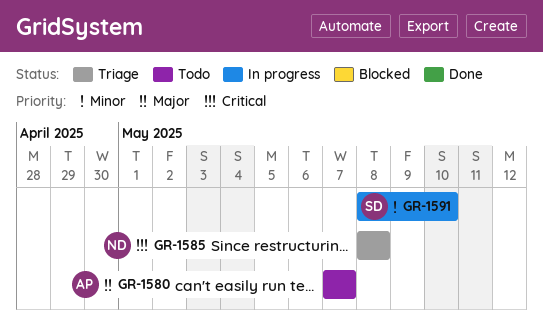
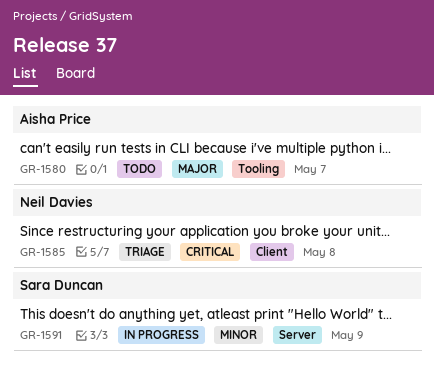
GR-1591, due: May 10 -> May 9

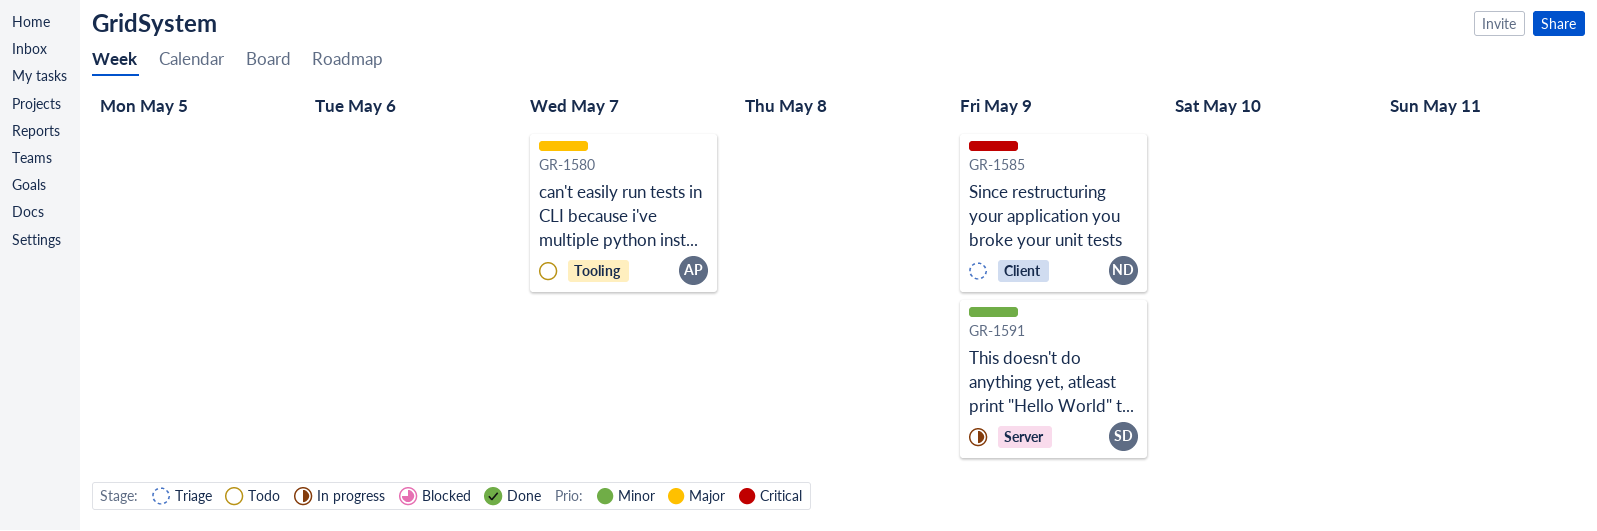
GR-1585, due: May 8 -> May 9

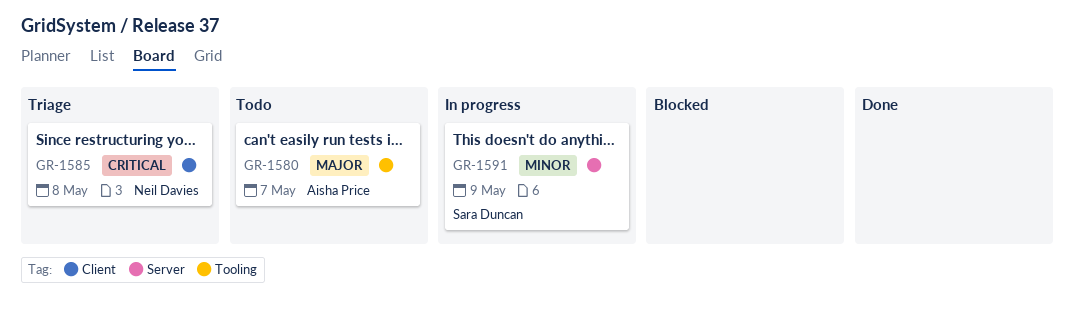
GR-1585, due: May 9 -> May 8

